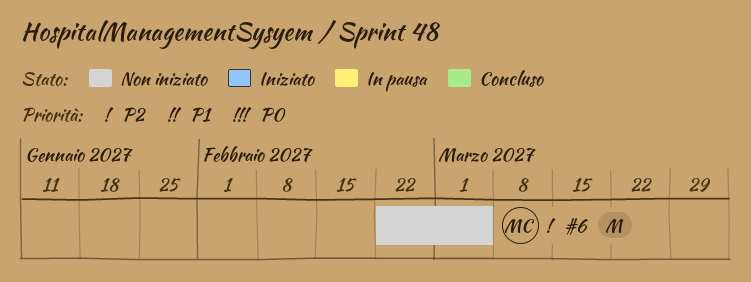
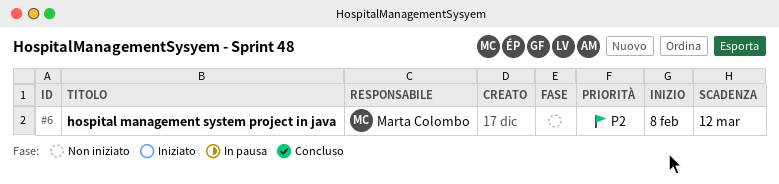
#6, start: Feb 22 -> Feb 8
#6, due: Mar 5 -> Mar 12

